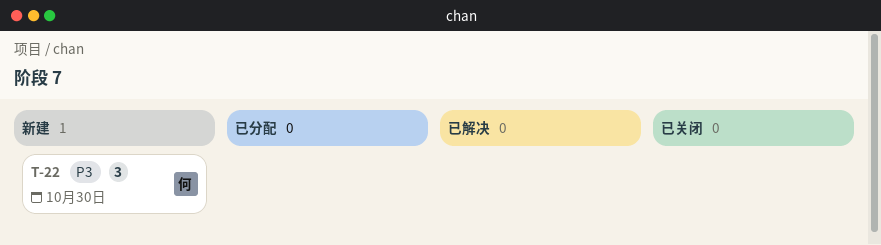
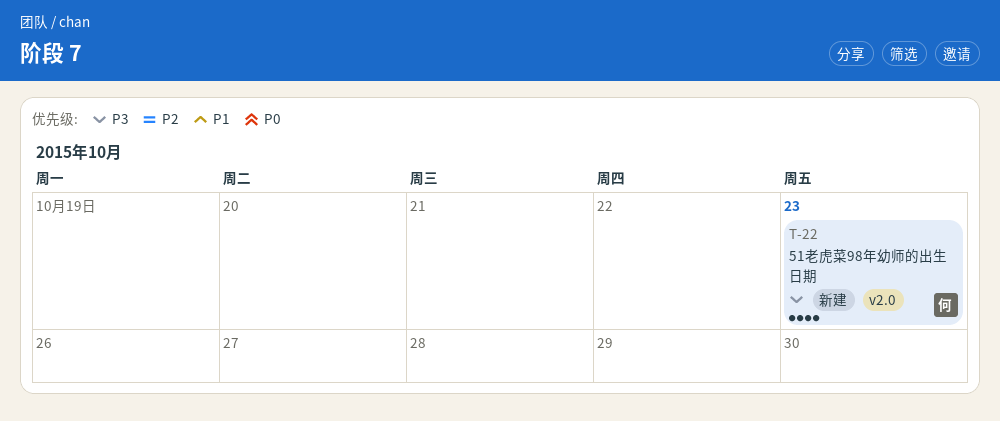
T-22, estimate: 3 -> 4
T-22, due: Oct 30 -> Oct 23

